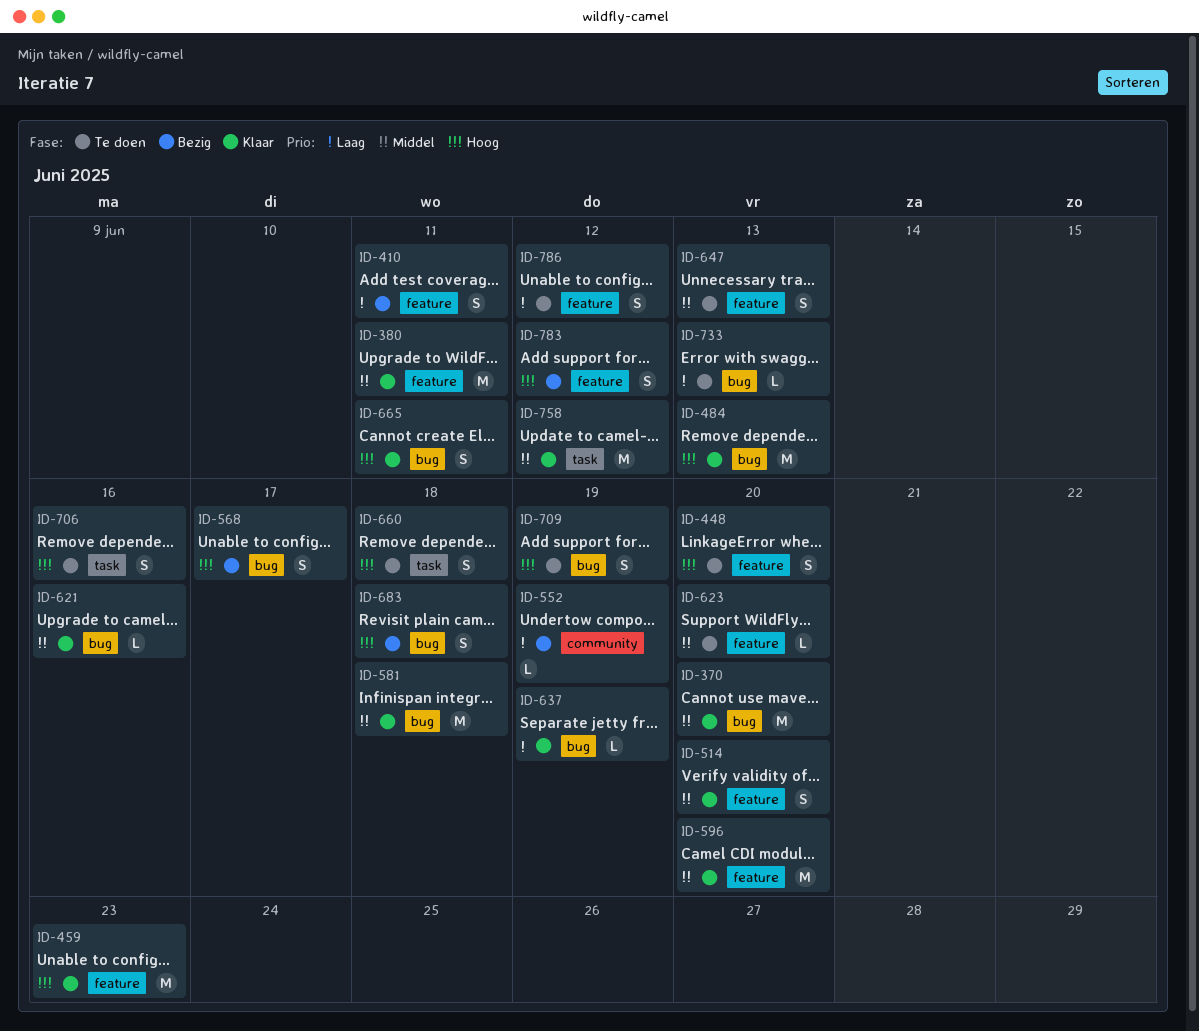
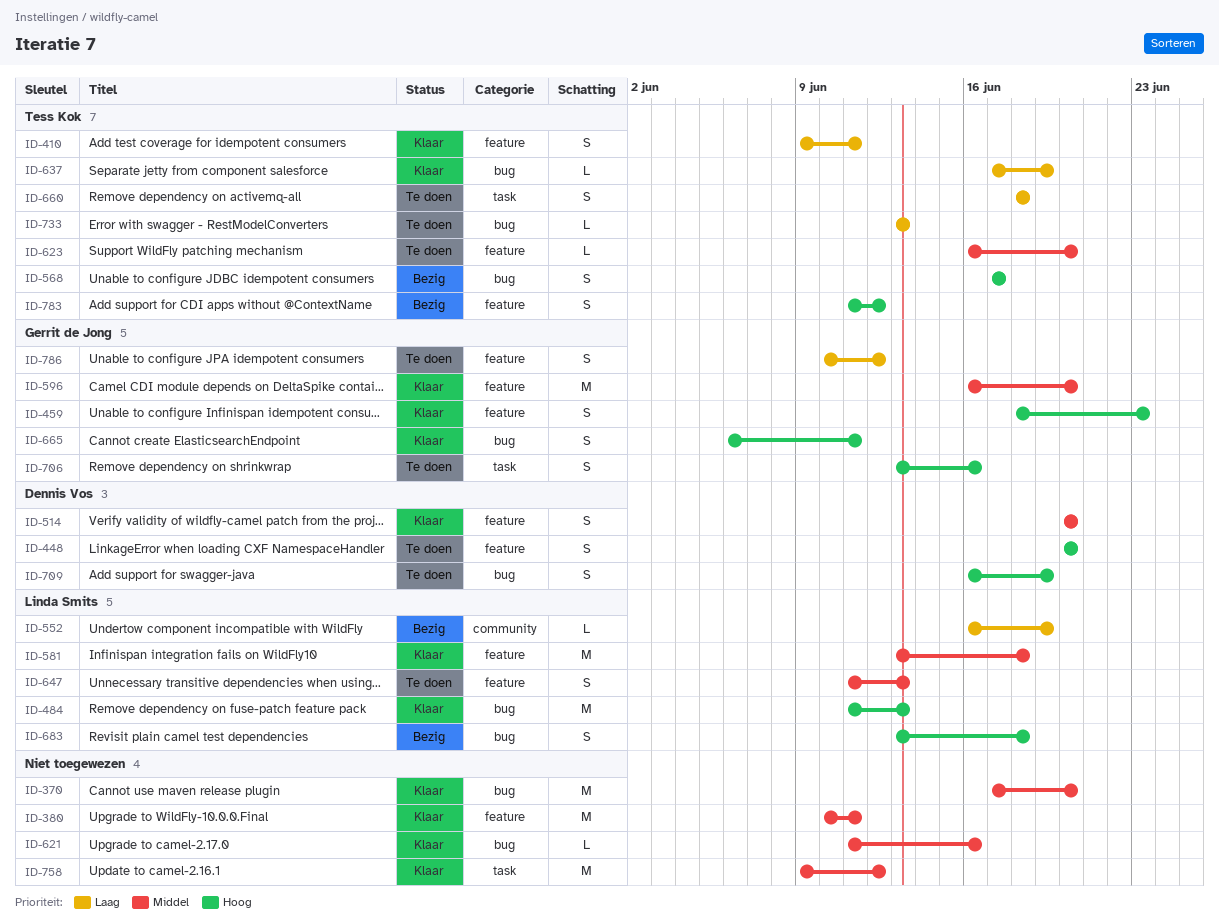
ID-410, status: Bezig -> Klaar
ID-459, estimate: M -> S
ID-581, label: bug -> feature
ID-660, priority: Hoog -> Laag

